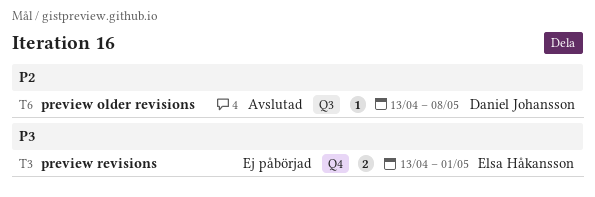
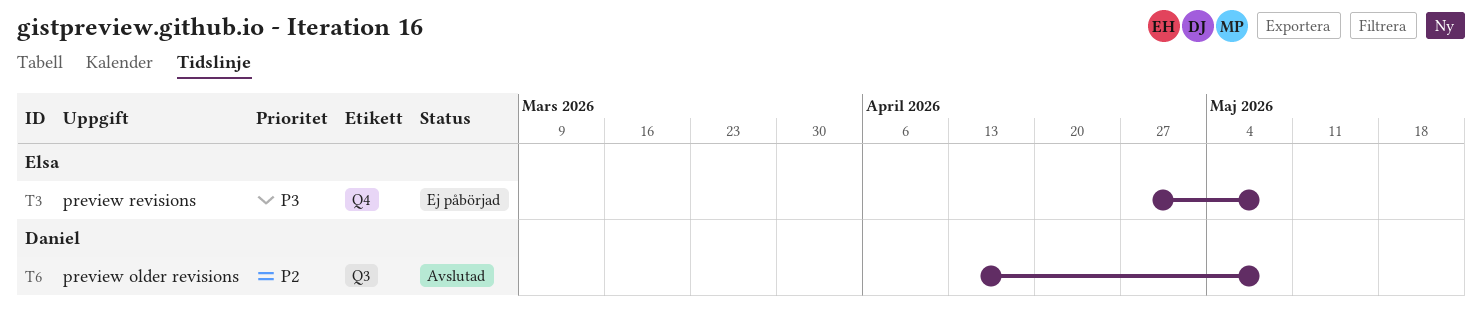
T3, start: Apr 13 -> Apr 27
T3, due: May 1 -> May 8

